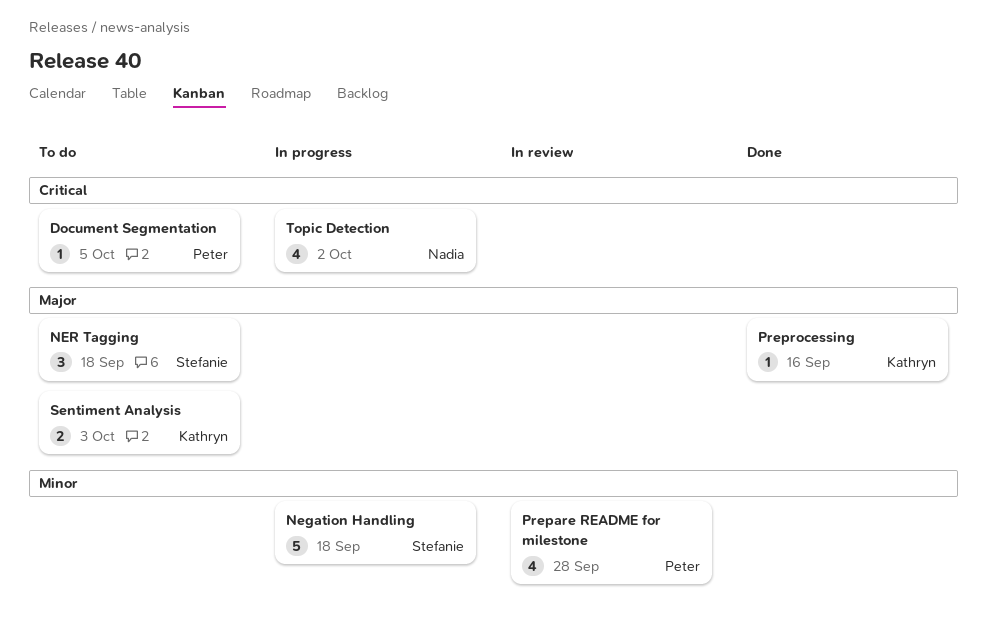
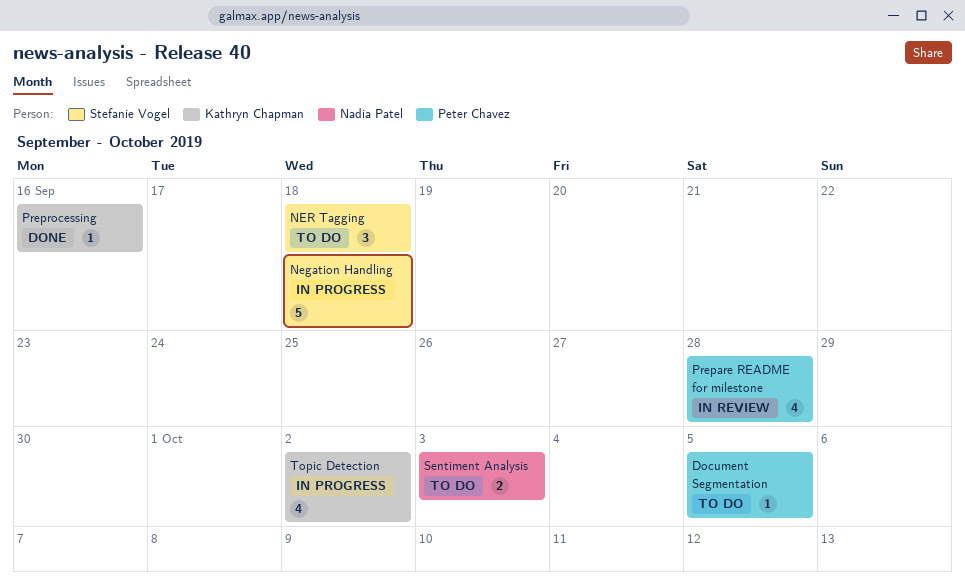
Sentiment Analysis, owner: Kathryn Chapman -> Nadia Patel
Topic Detection, owner: Nadia Patel -> Kathryn Chapman

